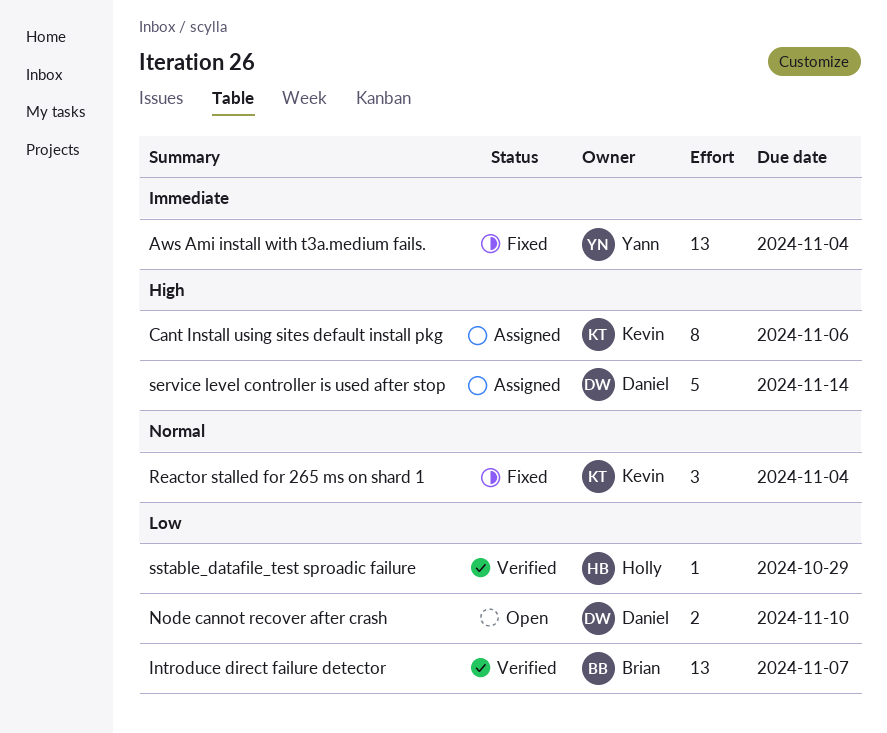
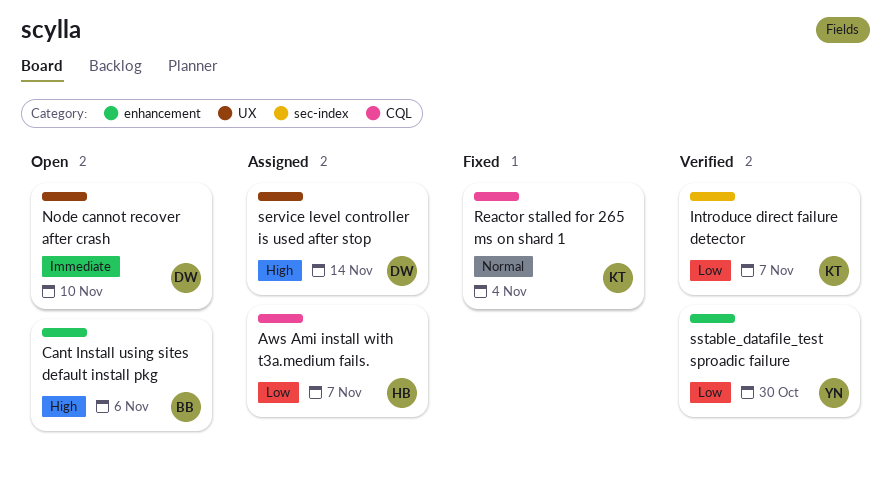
Aws Ami install with t3a.medium fails., status: Fixed -> Assigned
Aws Ami install with t3a.medium fails., owner: Yann -> Holly
Aws Ami install with t3a.medium fails., priority: Immediate -> Low
Aws Ami install with t3a.medium fails., due: Nov 4 -> Nov 7
Cant Install using sites default install pkg, status: Assigned -> Open
Cant Install using sites default install pkg, owner: Kevin -> Brian
Introduce direct failure detector, owner: Brian -> Kevin
Node cannot recover after crash, priority: Low -> Immediate
sstable_datafile_test sproadic failure, owner: Holly -> Yann
sstable_datafile_test sproadic failure, due: Oct 29 -> Oct 30

